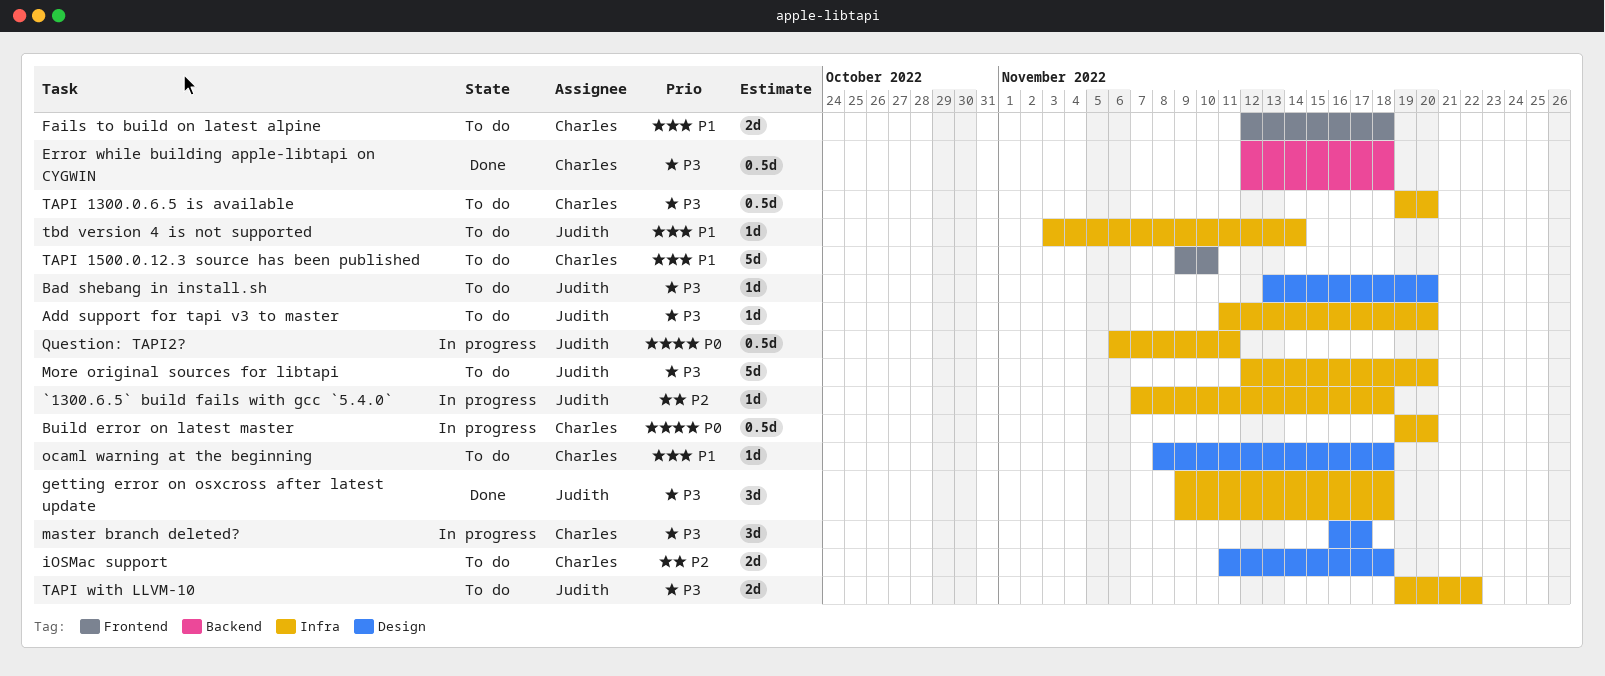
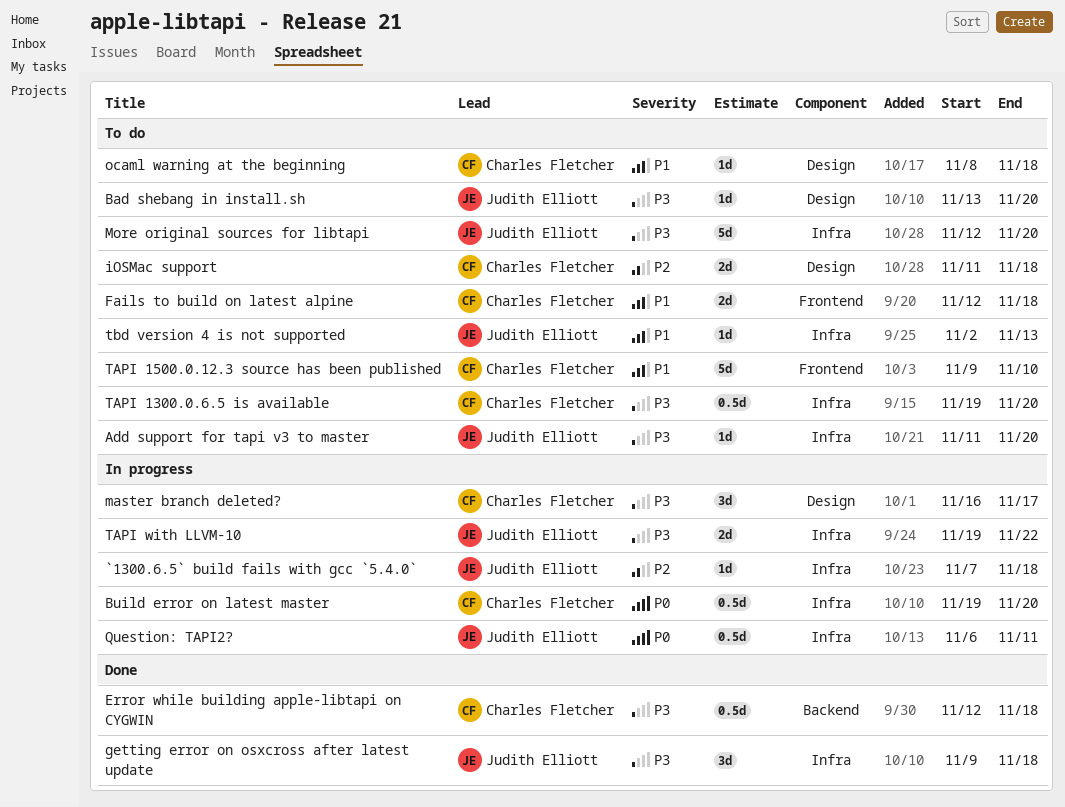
TAPI with LLVM-10, status: To do -> In progress
tbd version 4 is not supported, start: Nov 3 -> Nov 2
tbd version 4 is not supported, due: Nov 14 -> Nov 13

